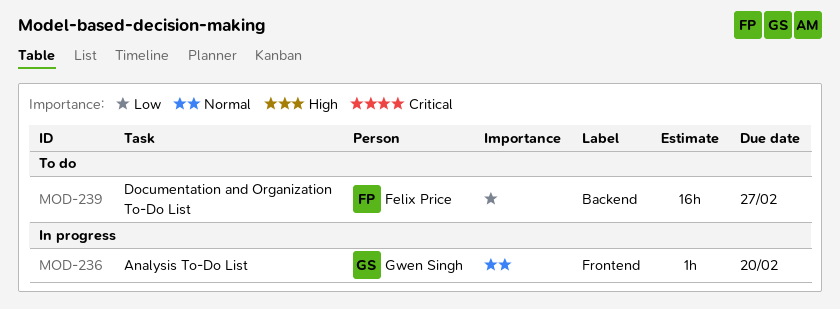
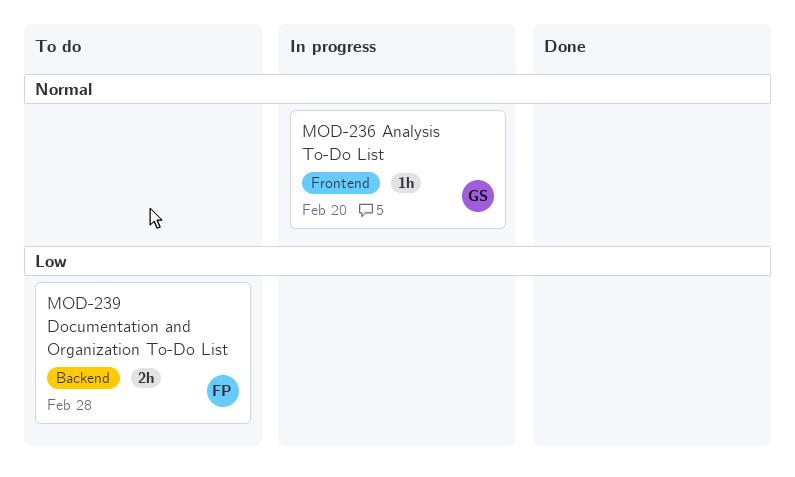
MOD-239, estimate: 16h -> 2h
MOD-239, due: Feb 27 -> Feb 28

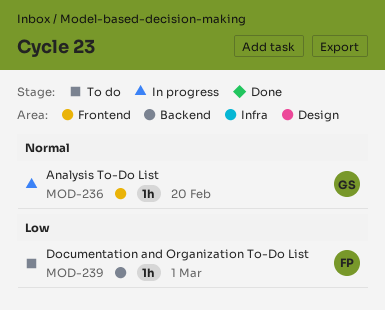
MOD-239, estimate: 2h -> 1h
MOD-239, due: Feb 28 -> Mar 1

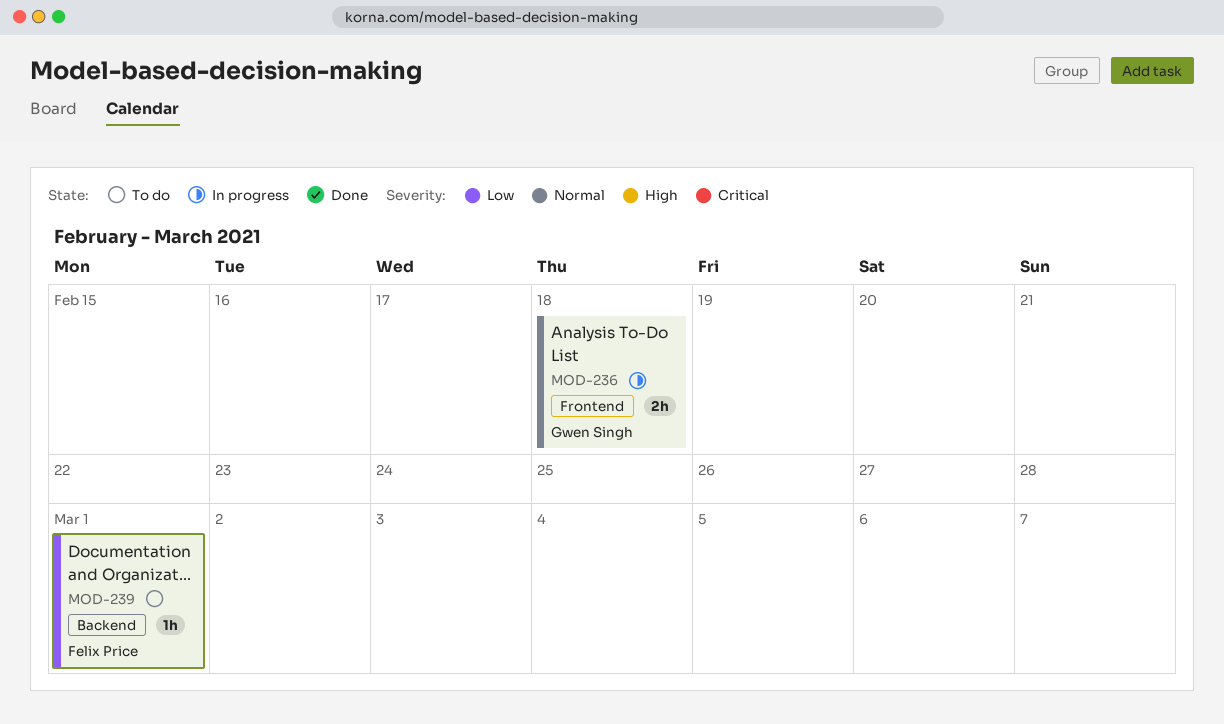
MOD-236, estimate: 1h -> 2h
MOD-236, due: Feb 20 -> Feb 18

